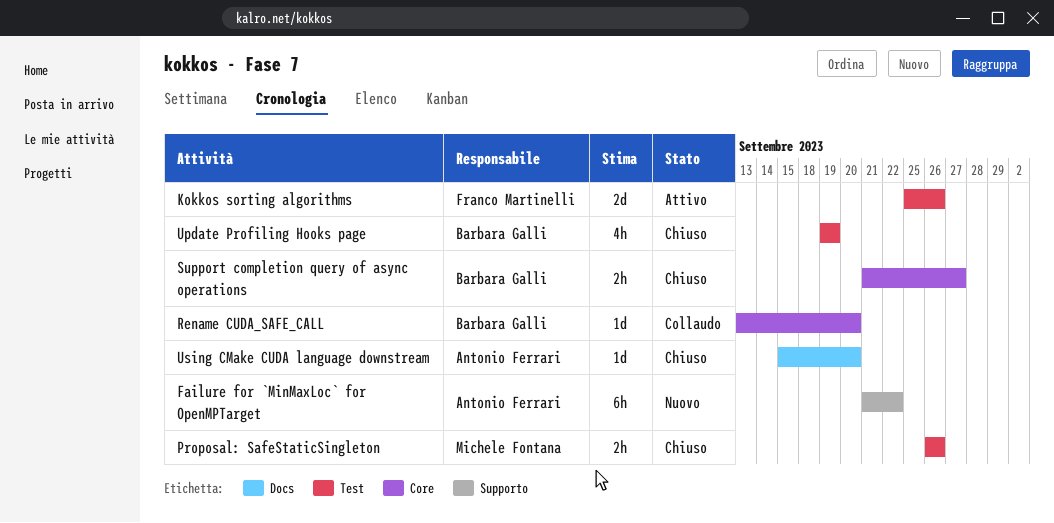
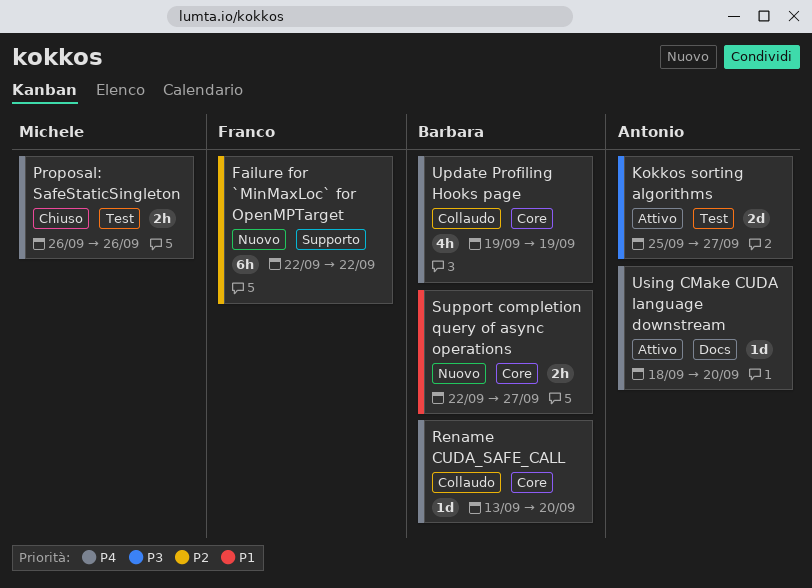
Failure for `MinMaxLoc` for OpenMPTarget, owner: Antonio Ferrari -> Franco Martinelli
Failure for `MinMaxLoc` for OpenMPTarget, start: Sep 21 -> Sep 22
Kokkos sorting algorithms, owner: Franco Martinelli -> Antonio Ferrari
Kokkos sorting algorithms, due: Sep 26 -> Sep 27
Support completion query of async operations, status: Chiuso -> Nuovo
Support completion query of async operations, start: Sep 21 -> Sep 22
Update Profiling Hooks page, status: Chiuso -> Collaudo
Update Profiling Hooks page, label: Test -> Core
Using CMake CUDA language downstream, status: Chiuso -> Attivo
Using CMake CUDA language downstream, start: Sep 15 -> Sep 18

